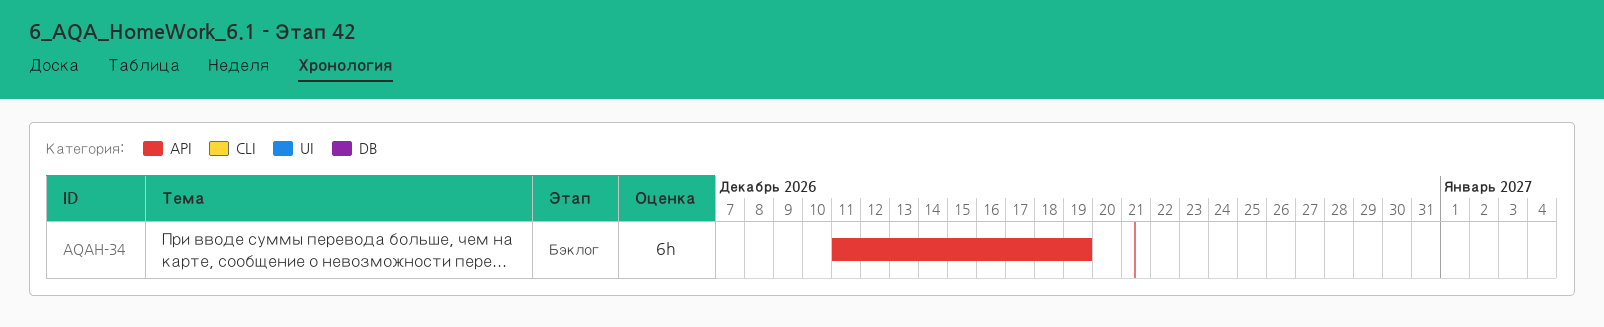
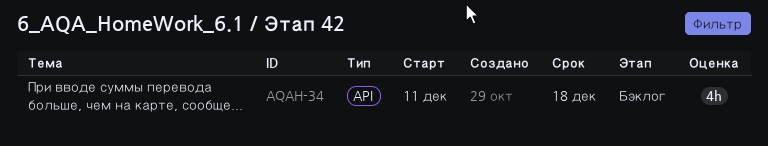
AQAH-34, estimate: 6h -> 4h
AQAH-34, due: Dec 19 -> Dec 18

